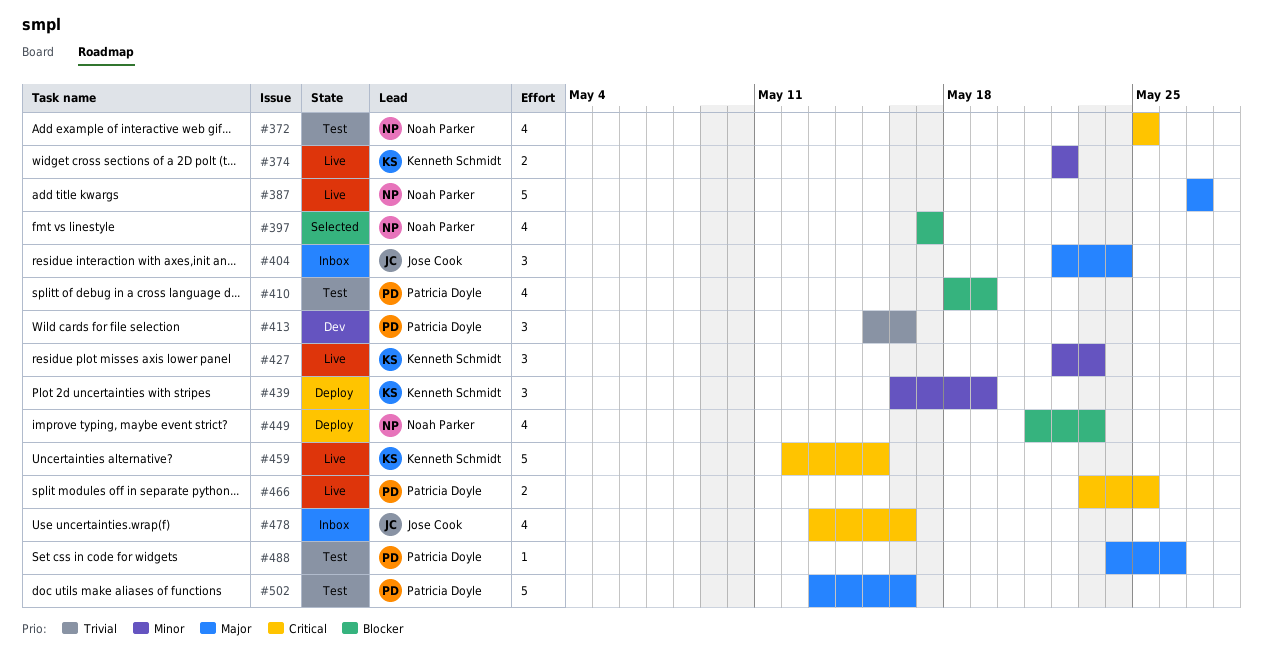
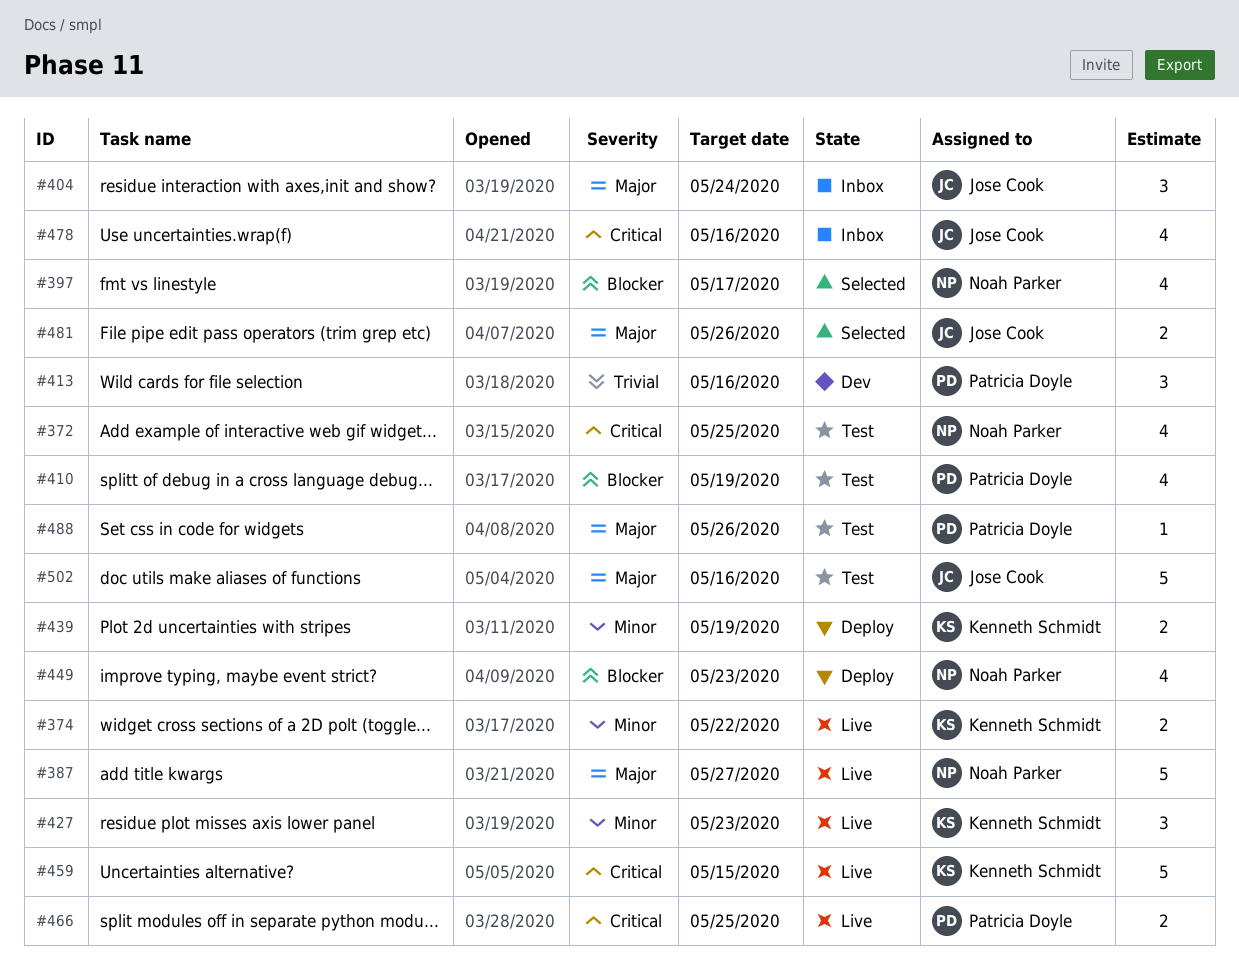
#439, estimate: 3 -> 2
#481: none -> present
#502, owner: Patricia Doyle -> Jose Cook

